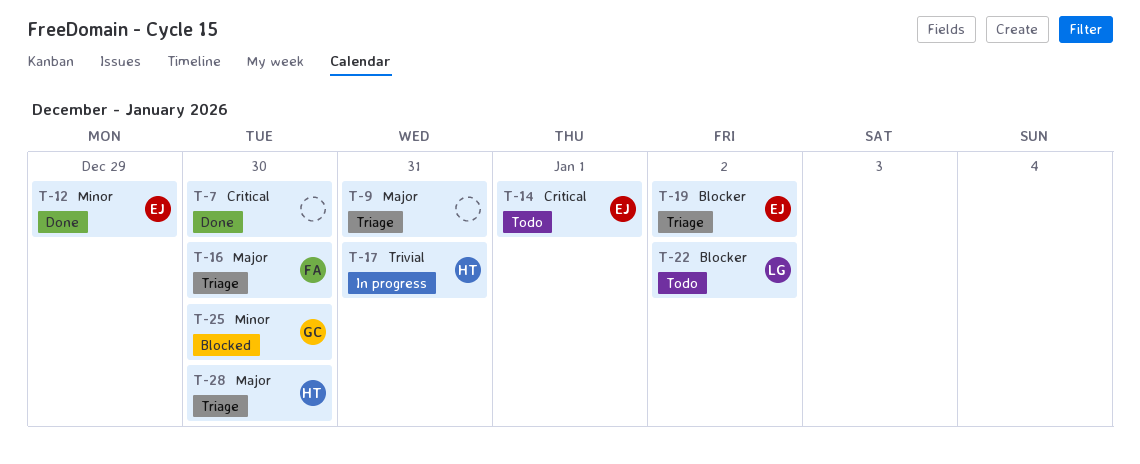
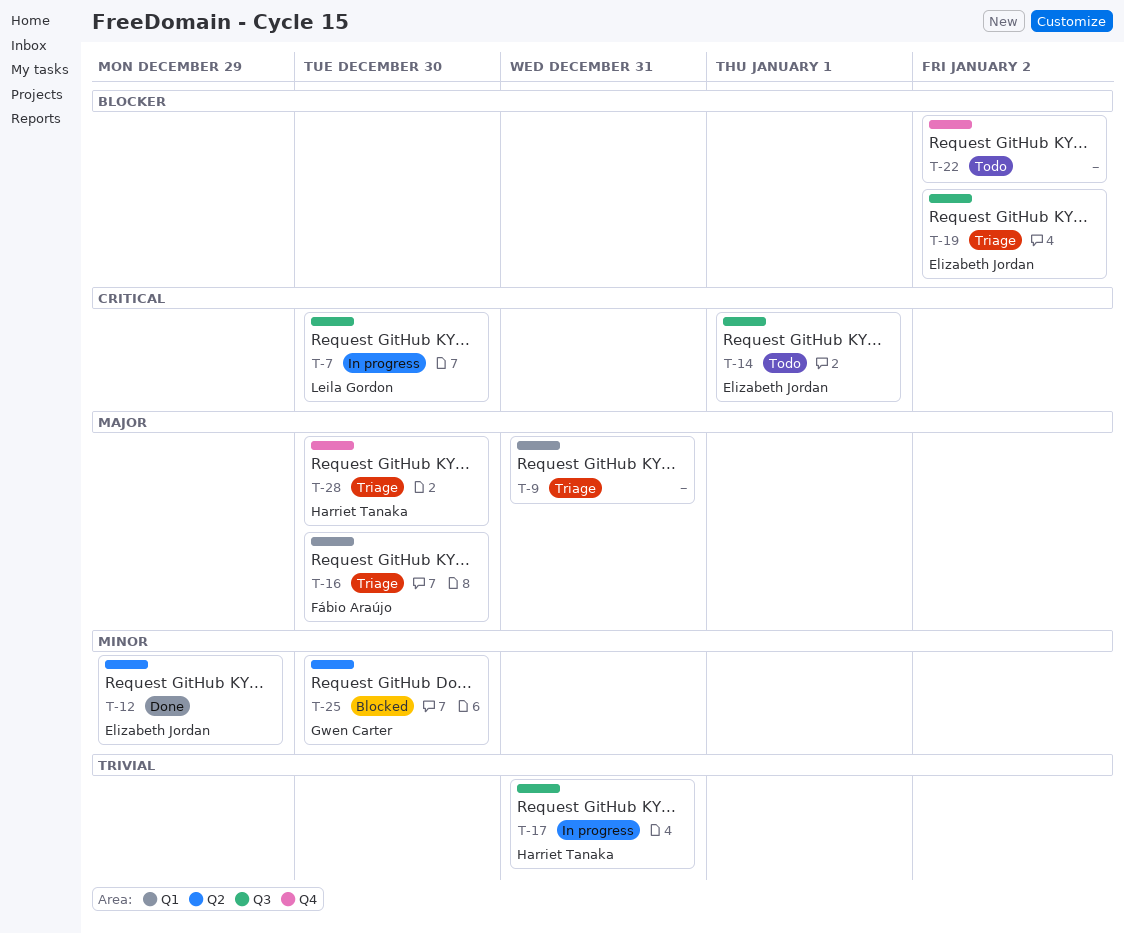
T-7, status: Done -> In progress
T-7, owner: none -> Leila Gordon
T-22, owner: Leila Gordon -> none

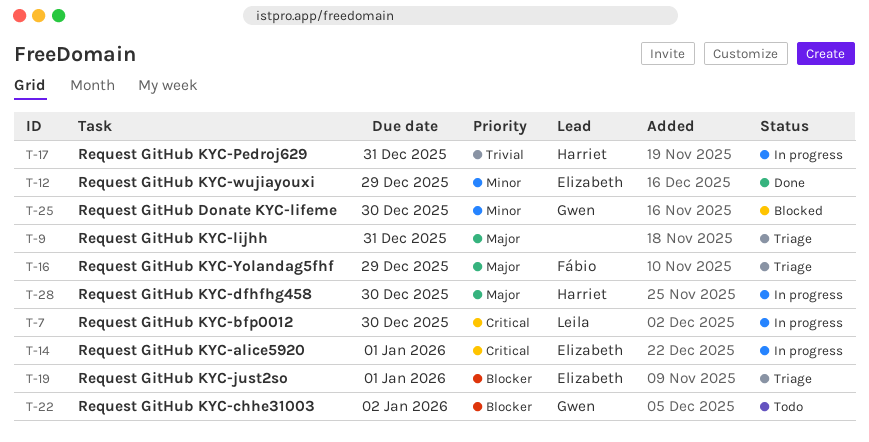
T-14, status: Todo -> In progress
T-16, due: Dec 30 -> Dec 29
T-19, due: Jan 2 -> Jan 1
T-22, owner: none -> Gwen Carter
T-28, status: Triage -> In progress

